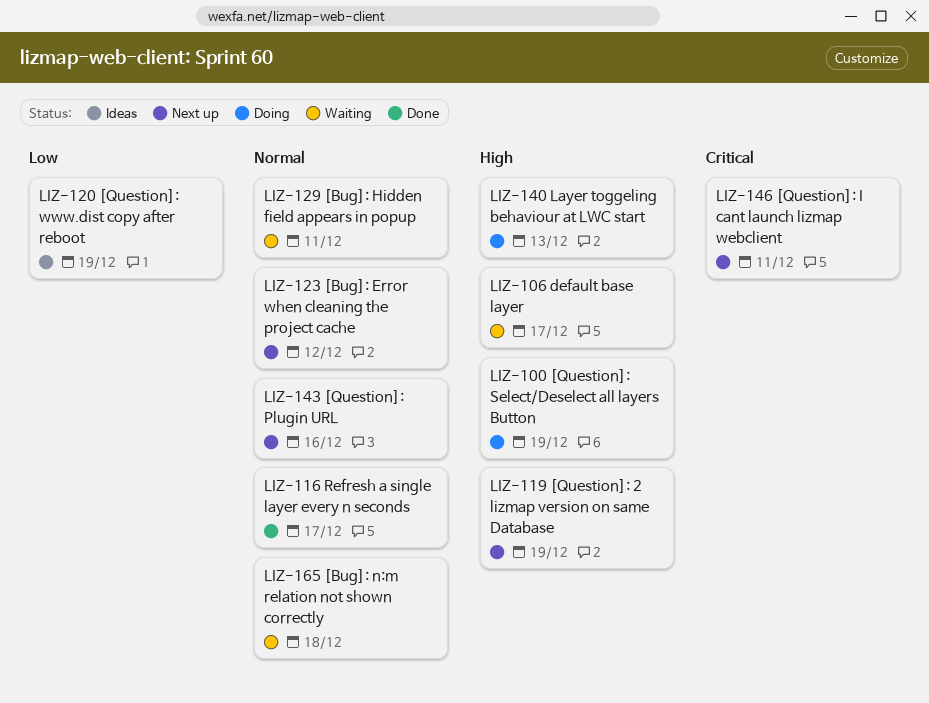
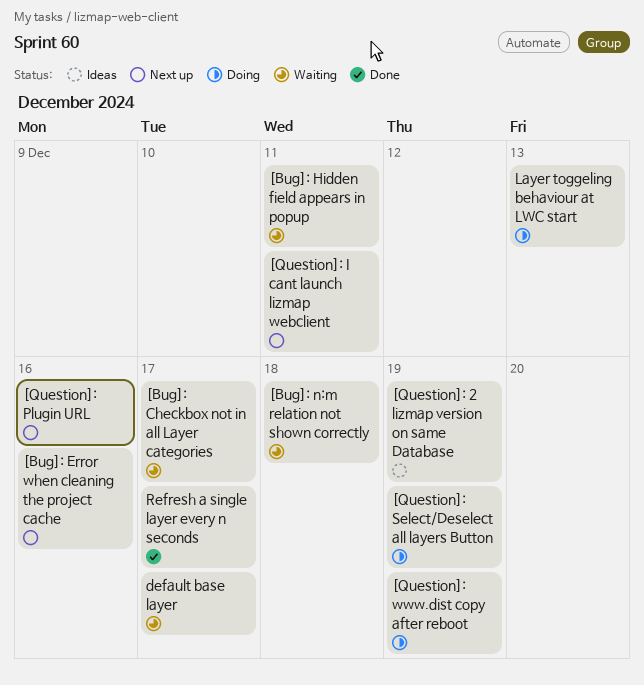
[Bug]: Checkbox not in all Layer categories: none -> present
[Bug]: Error when cleaning the project cache, due: Dec 12 -> Dec 16
[Question]: 2 lizmap version on same Database, status: Next up -> Ideas
[Question]: www.dist copy after reboot, status: Ideas -> Doing

